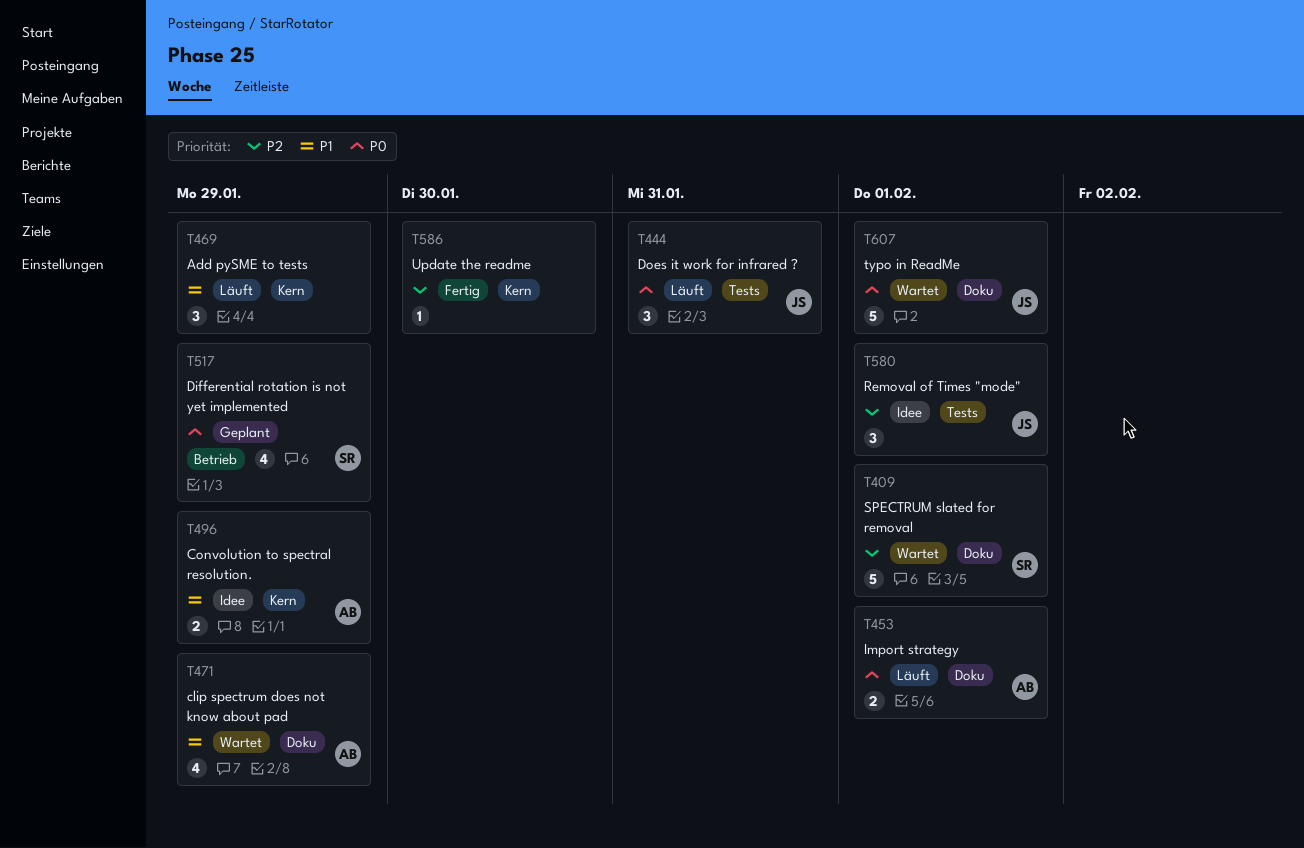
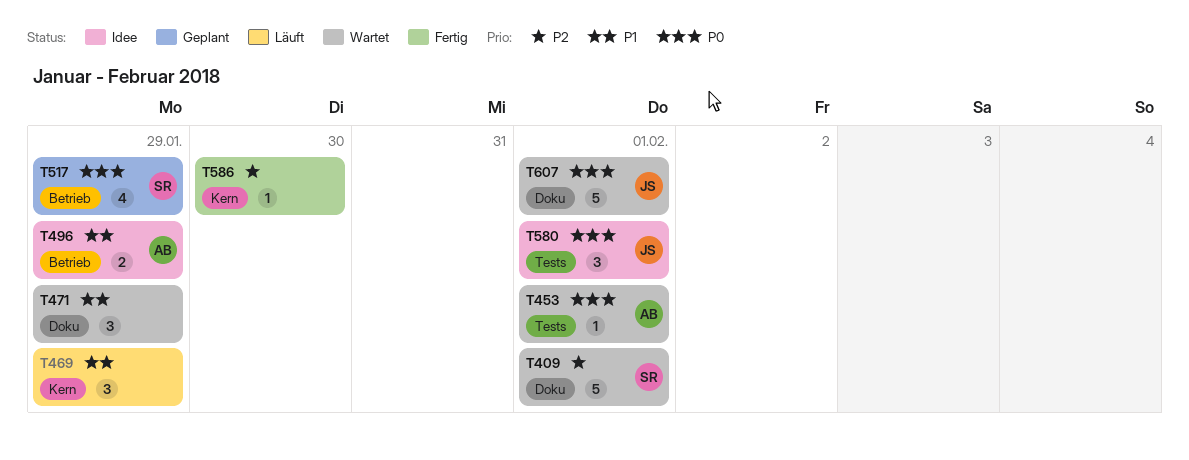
T444: present -> none
T453, status: Läuft -> Wartet
T453, label: Doku -> Tests
T453, estimate: 2 -> 1
T471, owner: AB -> none
T471, estimate: 4 -> 3
T496, label: Kern -> Betrieb
T580, priority: P2 -> P0

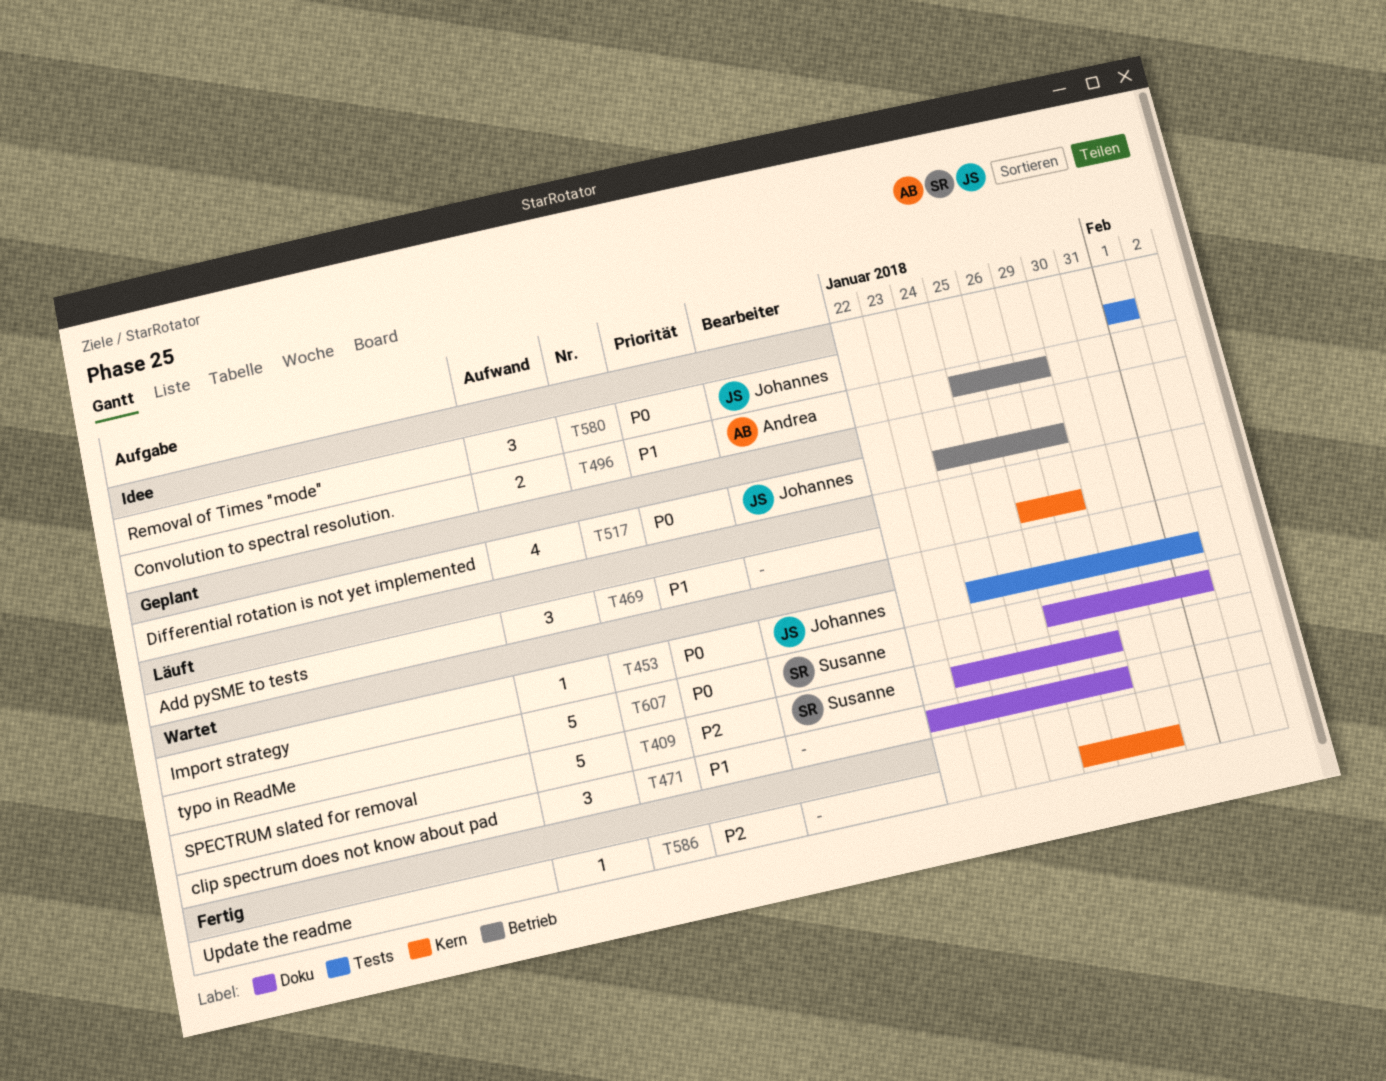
T409, due: Feb 1 -> Jan 29
T453, owner: Andrea -> Johannes
T517, owner: Susanne -> Johannes
T607, owner: Johannes -> Susanne

